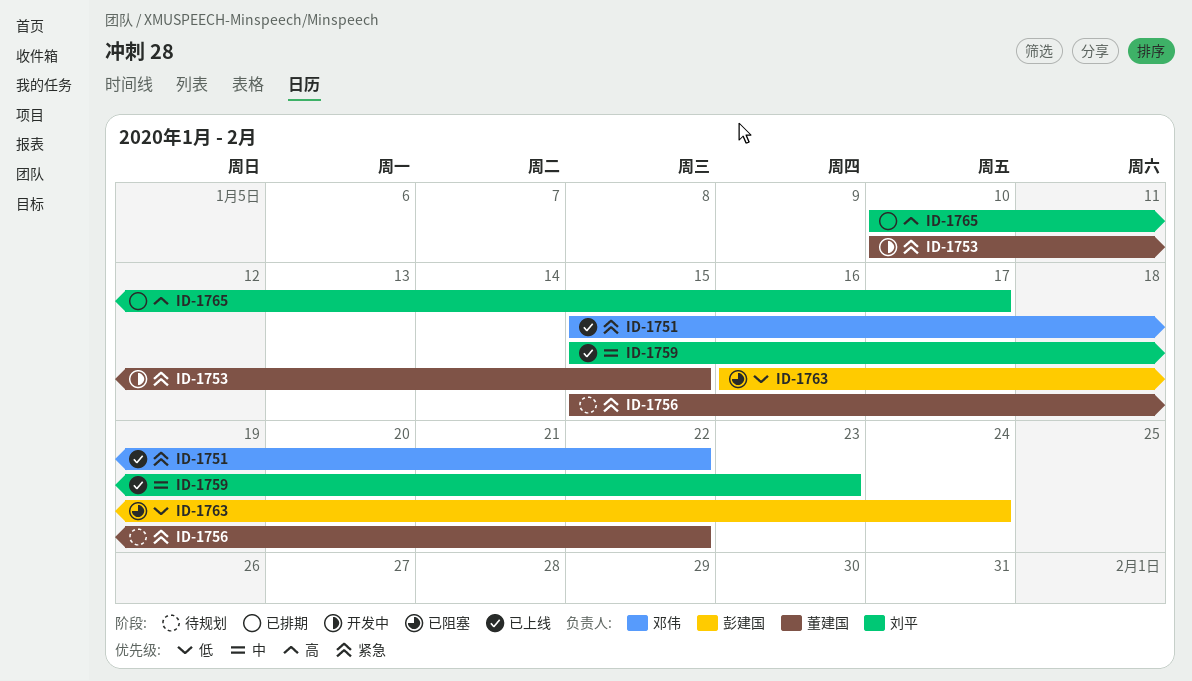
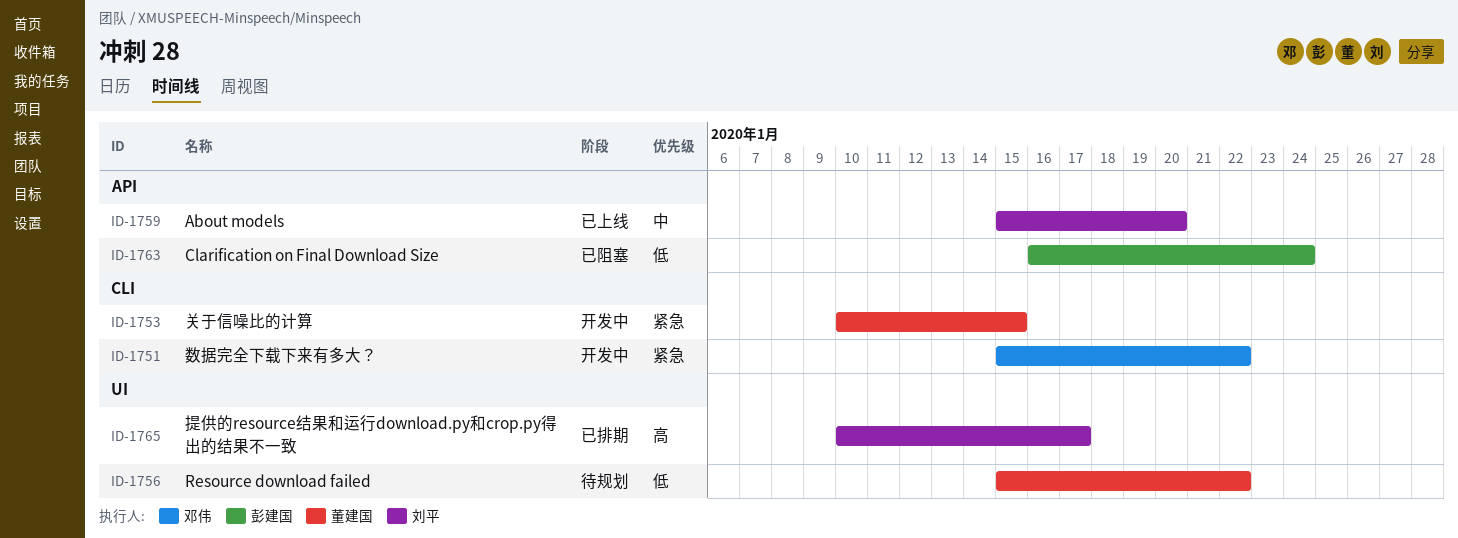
ID-1751, status: 已上线 -> 开发中
ID-1756, priority: 紧急 -> 低
ID-1759, due: Jan 23 -> Jan 20

